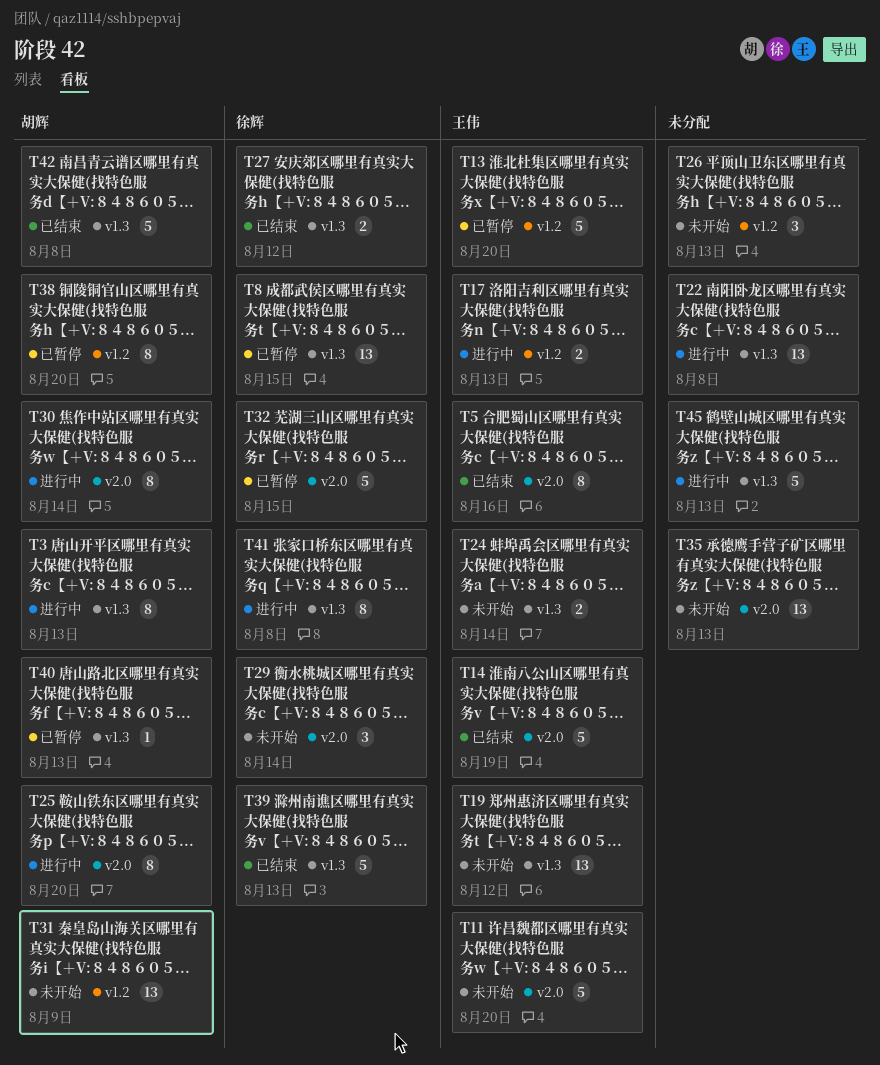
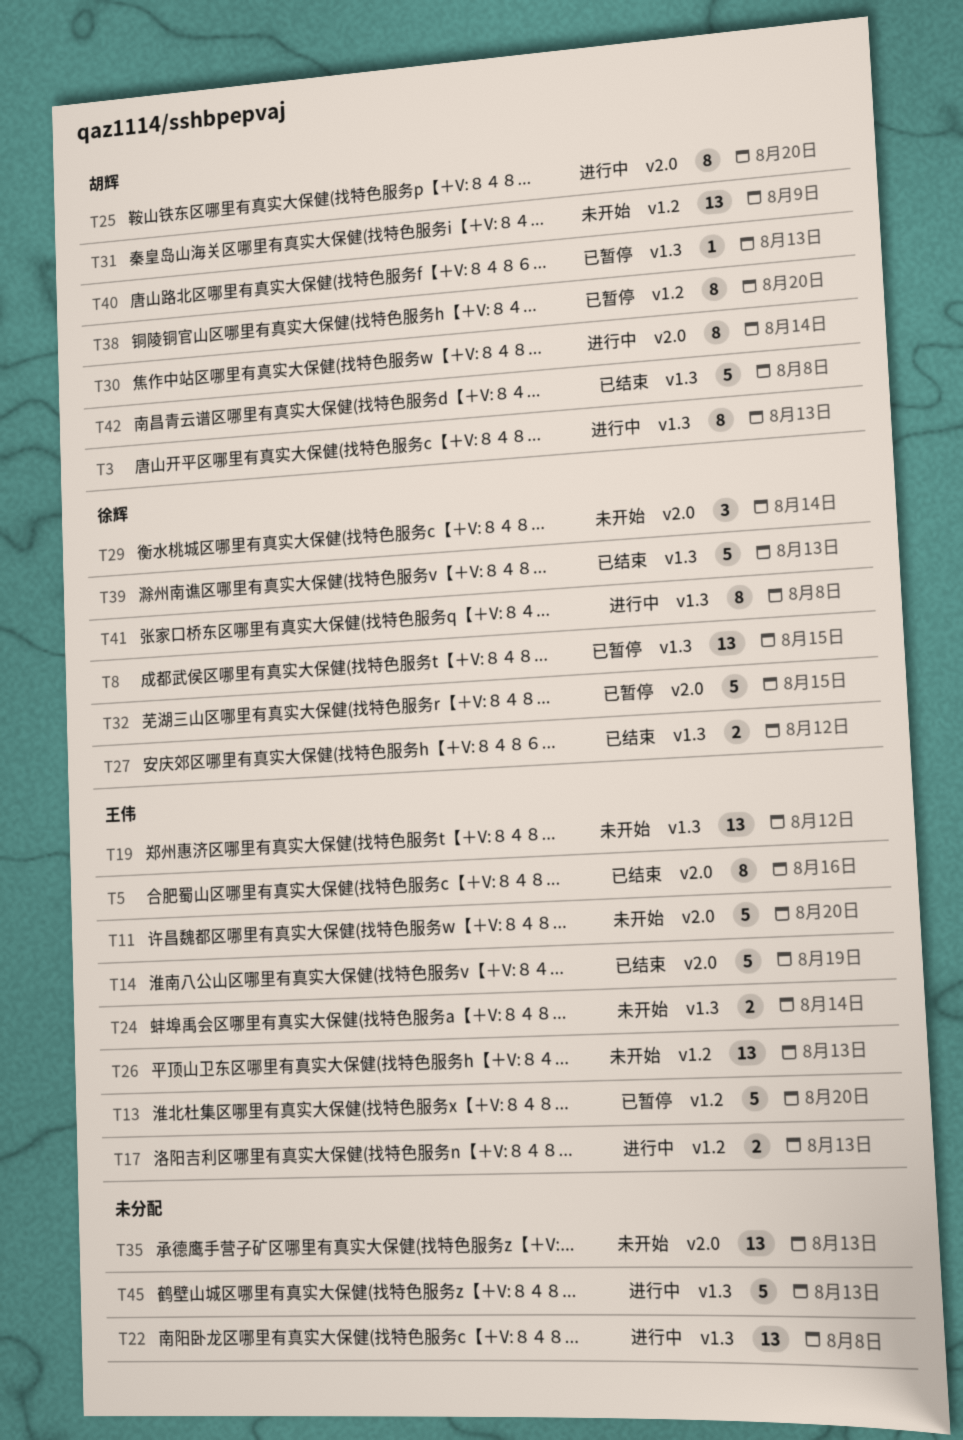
T26, owner: none -> 王伟
T26, estimate: 3 -> 13

